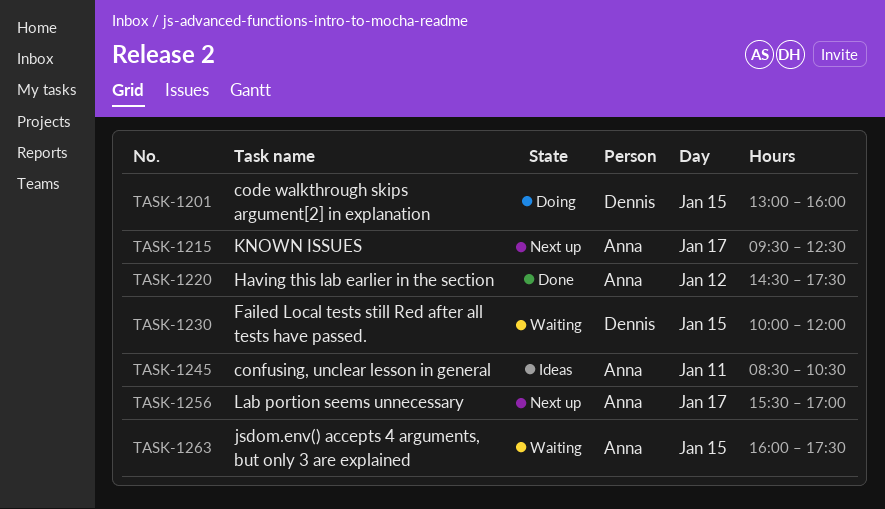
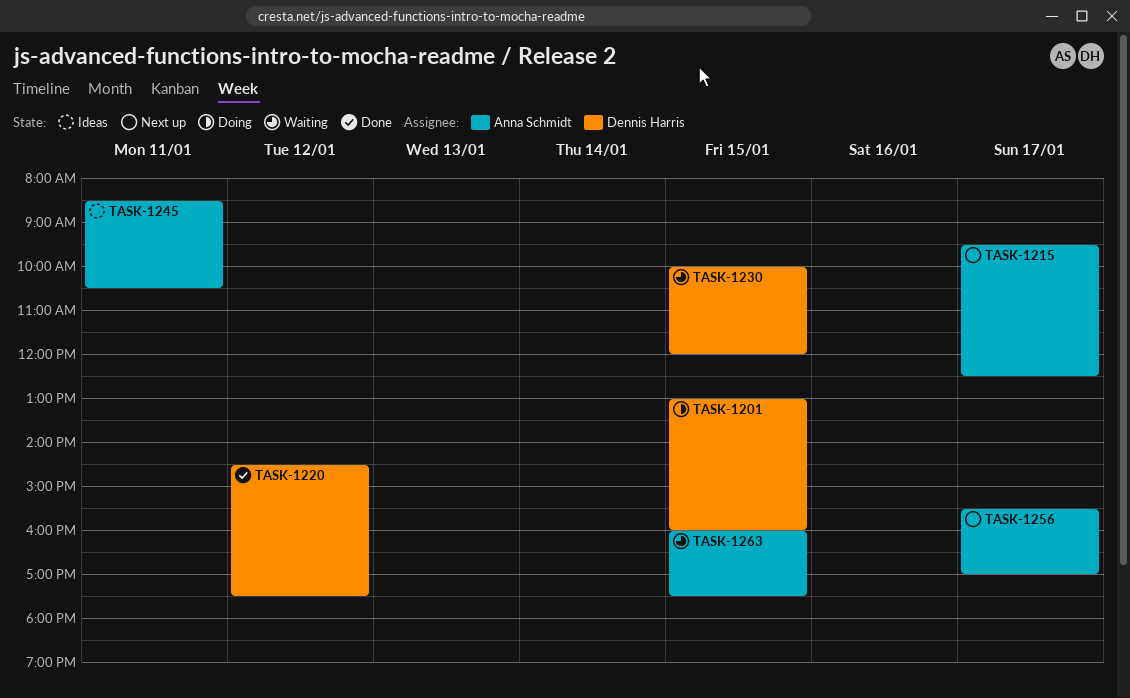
TASK-1220, owner: Anna Schmidt -> Dennis Harris

